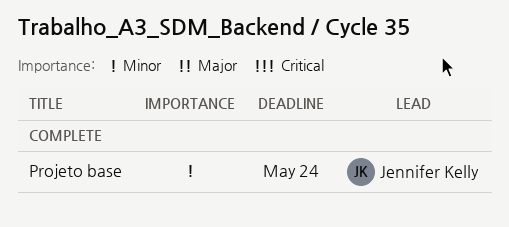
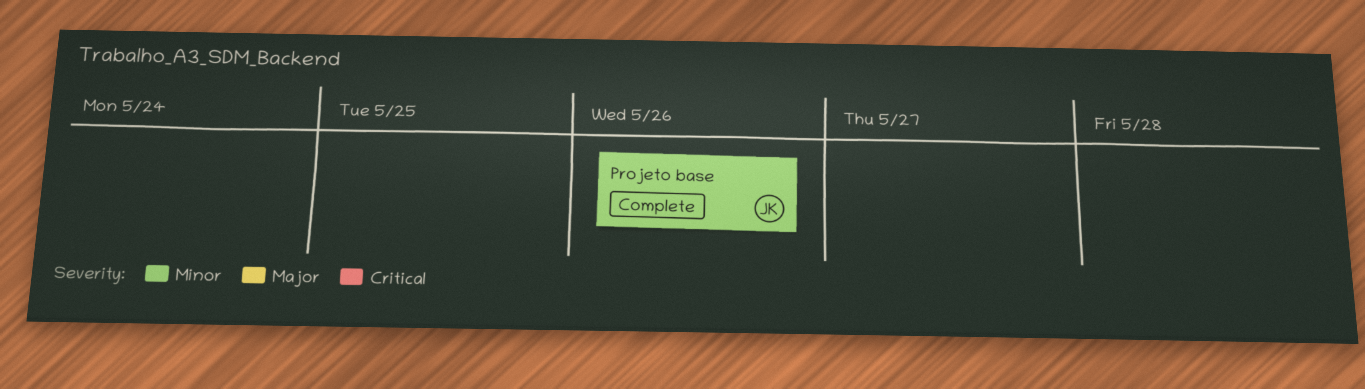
Projeto base, due: May 24 -> May 26

